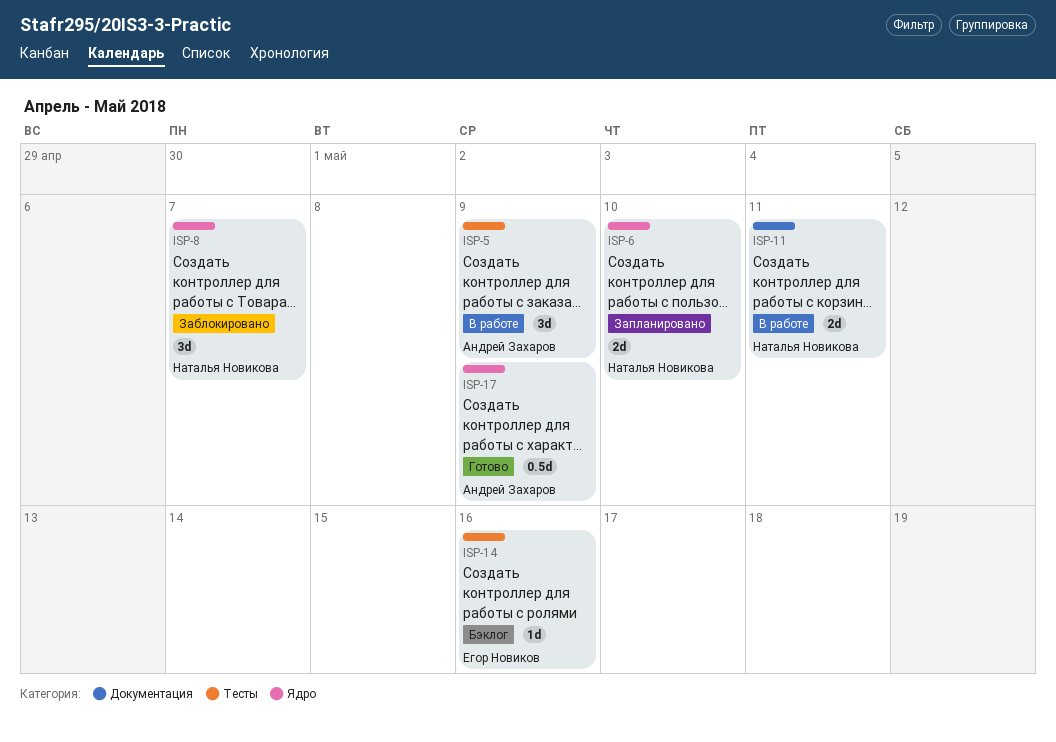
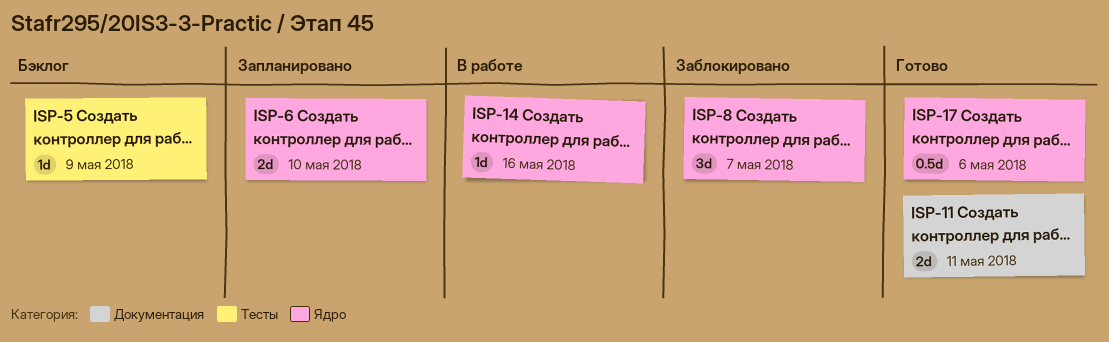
ISP-5, status: В работе -> Бэклог
ISP-5, estimate: 3d -> 1d
ISP-11, status: В работе -> Готово
ISP-14, status: Бэклог -> В работе
ISP-14, label: Тесты -> Ядро
ISP-17, due: May 9 -> May 6

